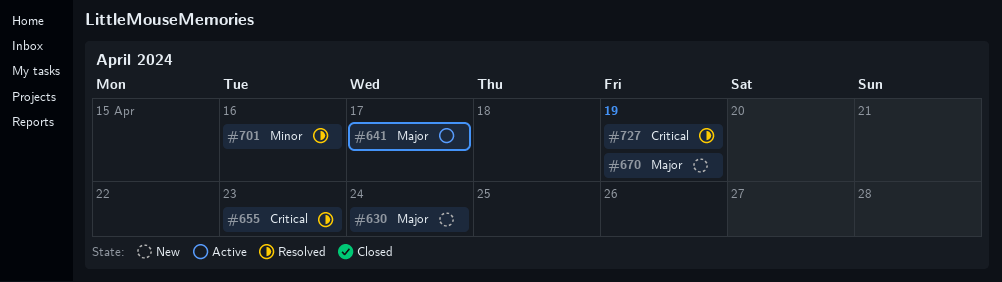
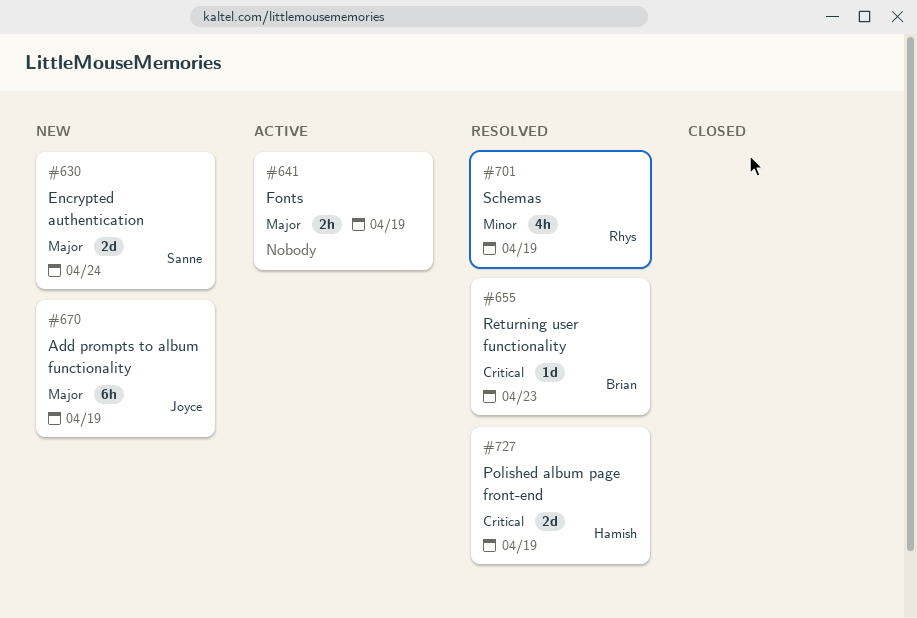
#641, due: Apr 17 -> Apr 19
#701, due: Apr 16 -> Apr 19

